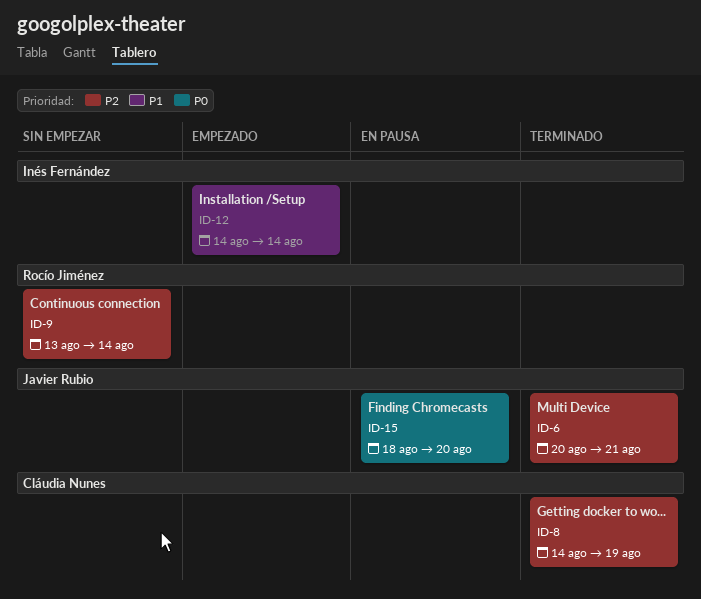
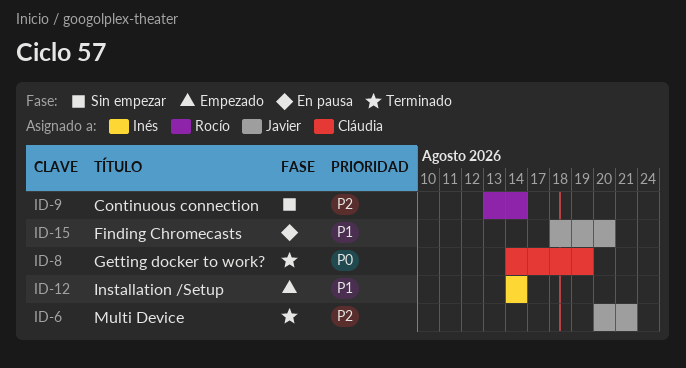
ID-8, priority: P2 -> P0
ID-15, priority: P0 -> P1

